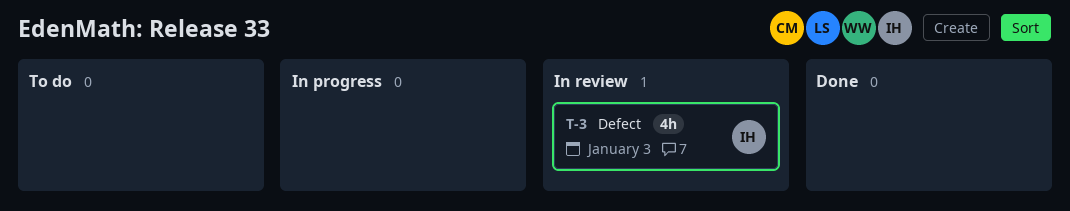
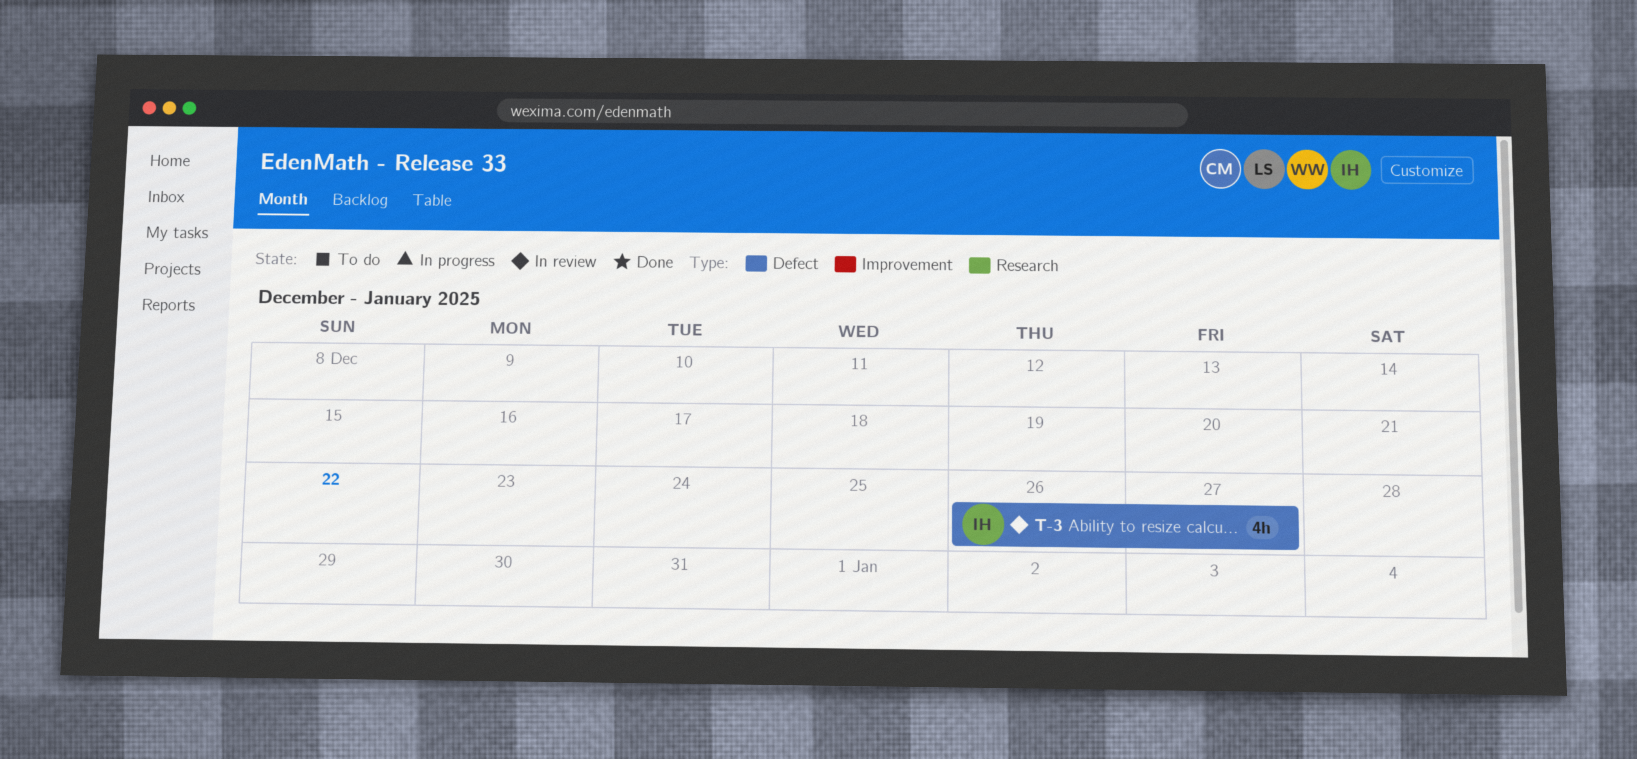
T-3, due: Jan 3 -> Dec 27

